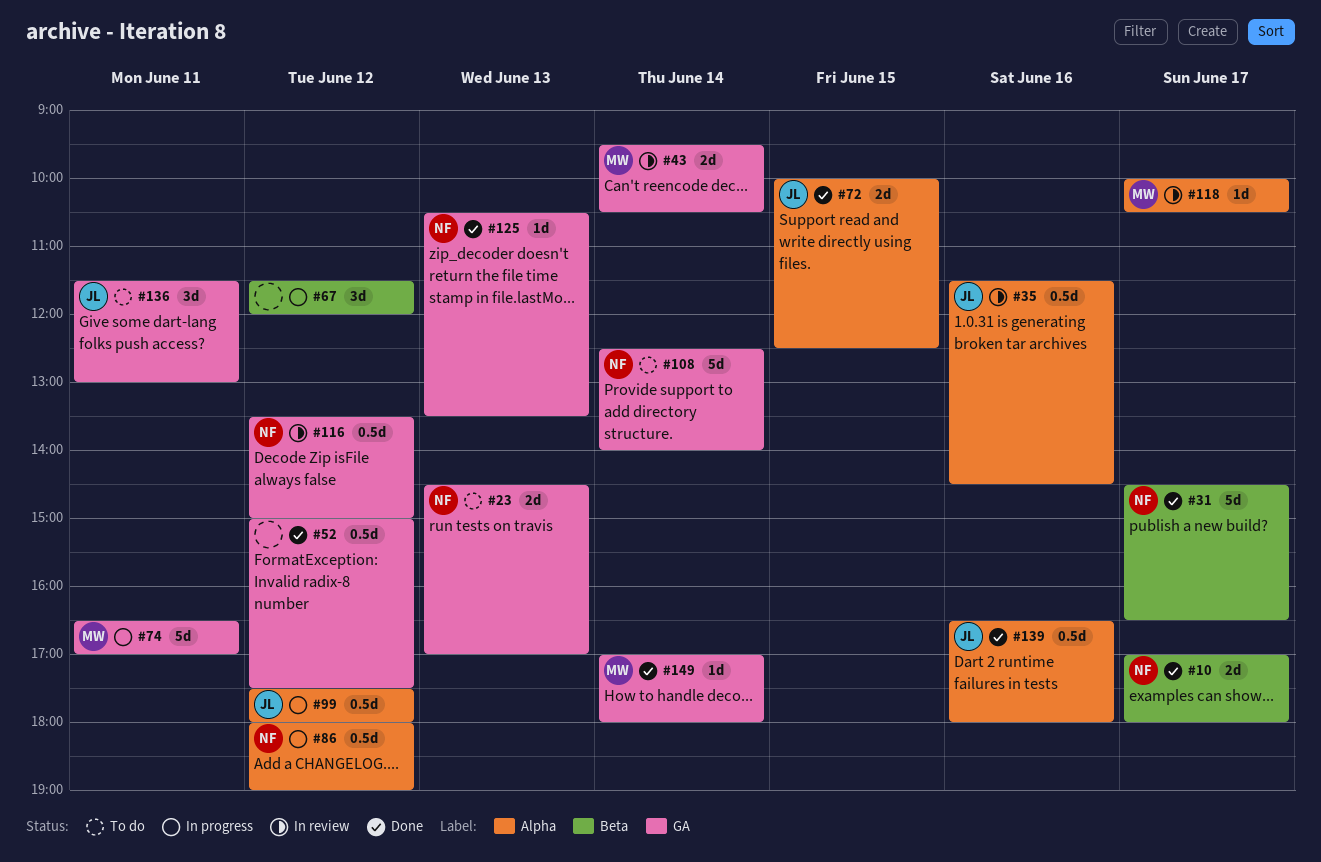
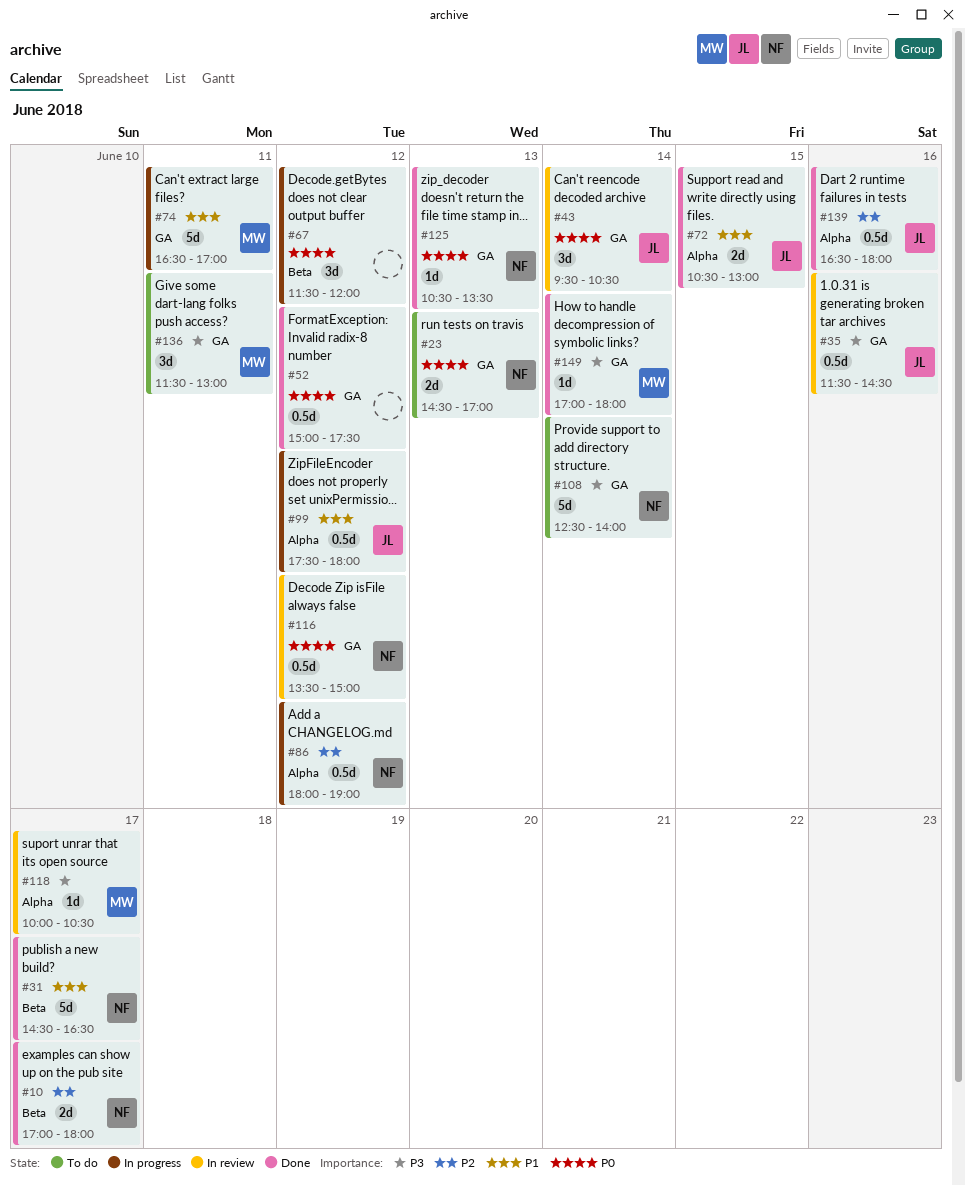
#35, label: Alpha -> GA
#43, owner: MW -> JL
#43, estimate: 2d -> 3d
#72, begins: 10:00 -> 10:30
#72, ends: 12:30 -> 13:00
#136, owner: JL -> MW

